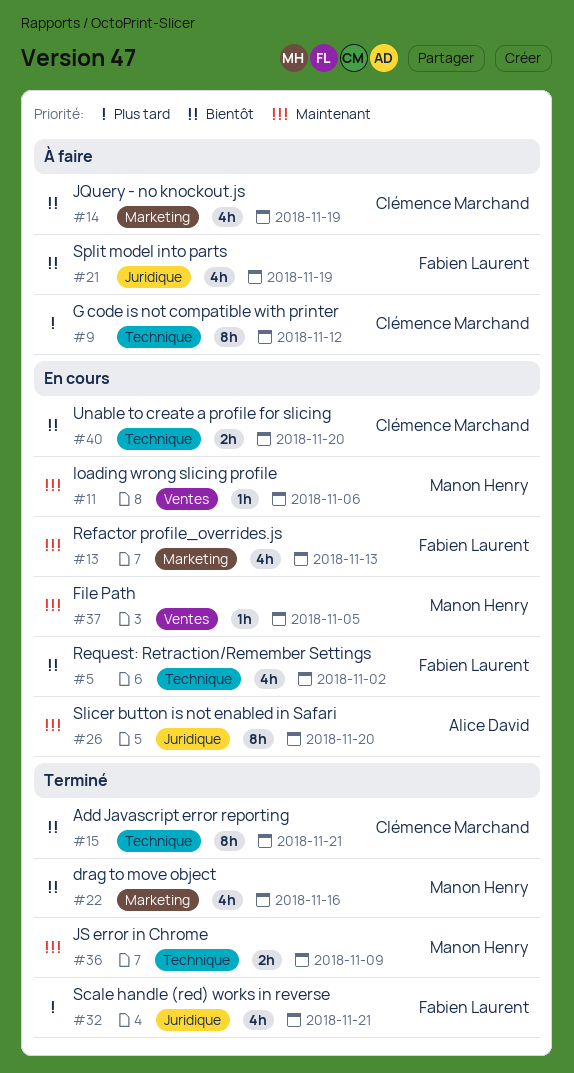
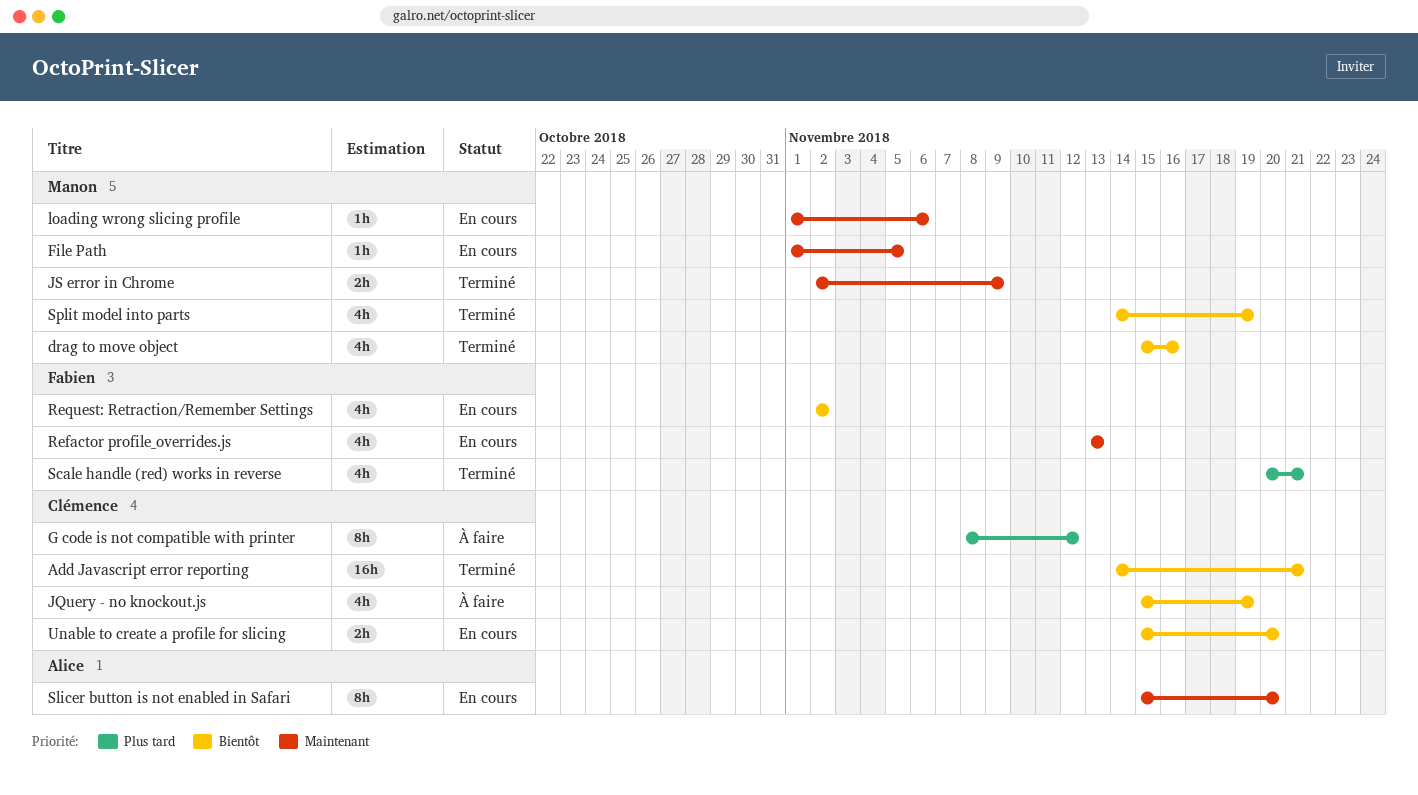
Add Javascript error reporting, estimate: 8h -> 16h
Split model into parts, status: À faire -> Terminé
Split model into parts, owner: Fabien Laurent -> Manon Henry

